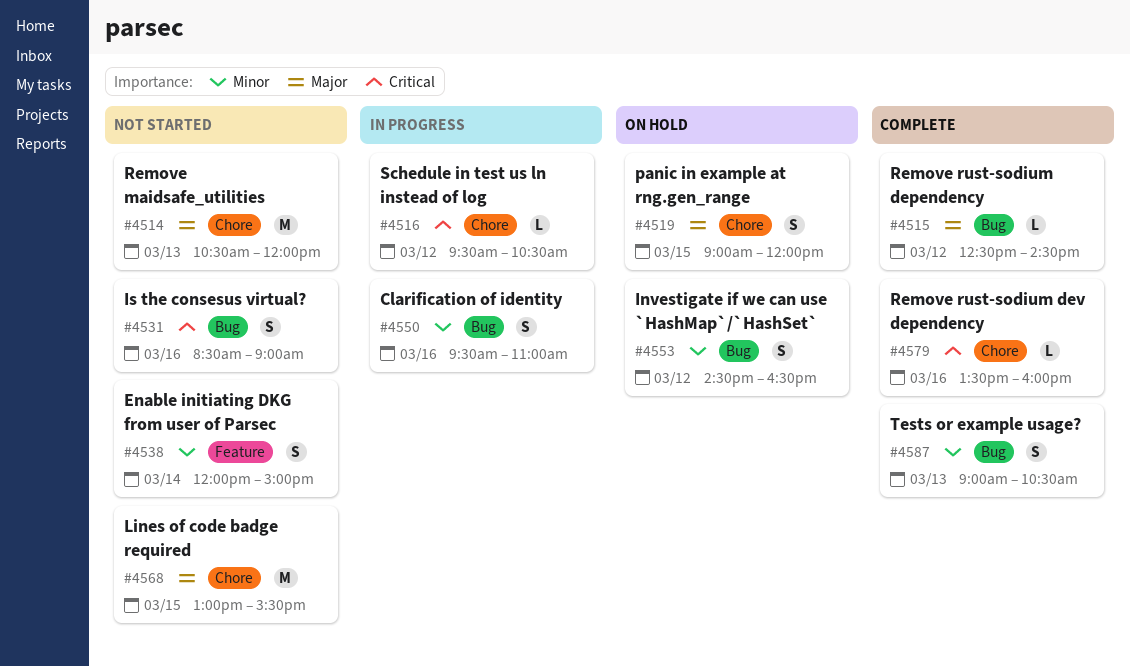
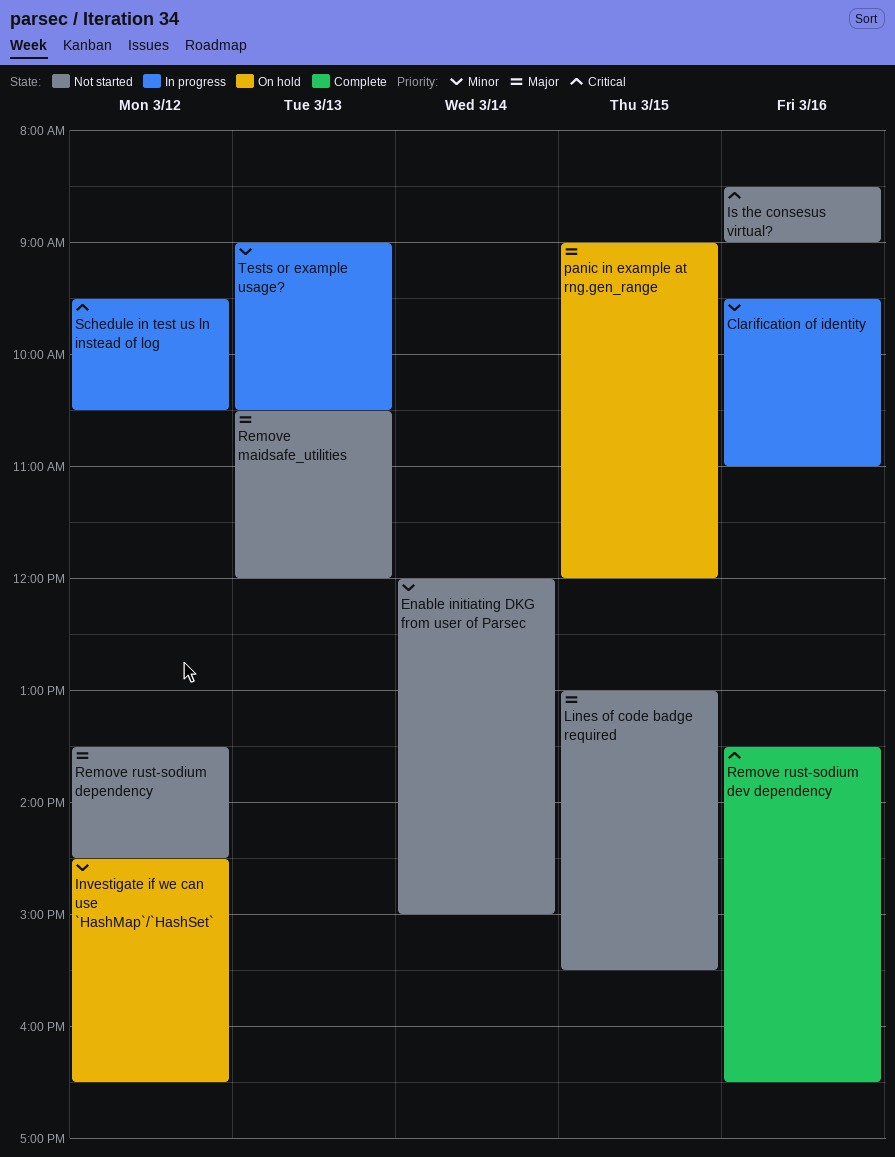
Remove rust-sodium dependency, status: Complete -> Not started
Remove rust-sodium dependency, begins: 12:30 -> 13:30
Remove rust-sodium dev dependency, ends: 16:00 -> 16:30
Tests or example usage?, status: Complete -> In progress

